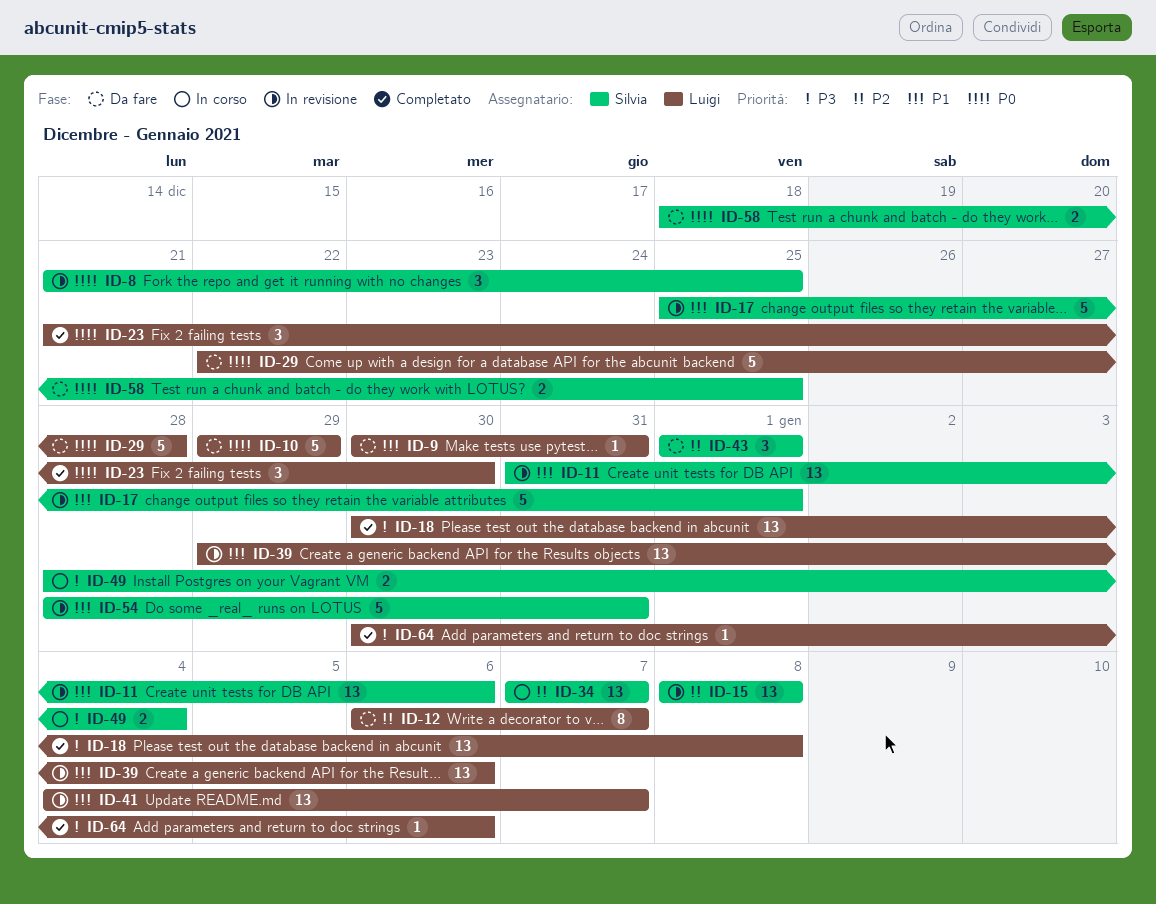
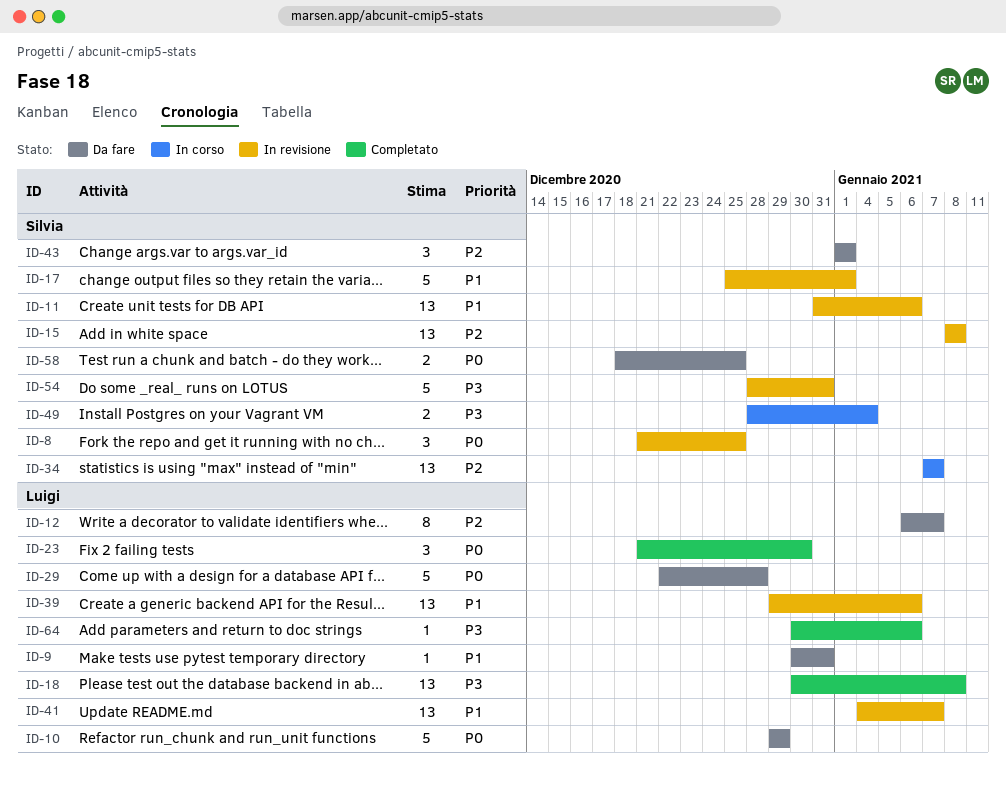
ID-54, priority: P1 -> P3

